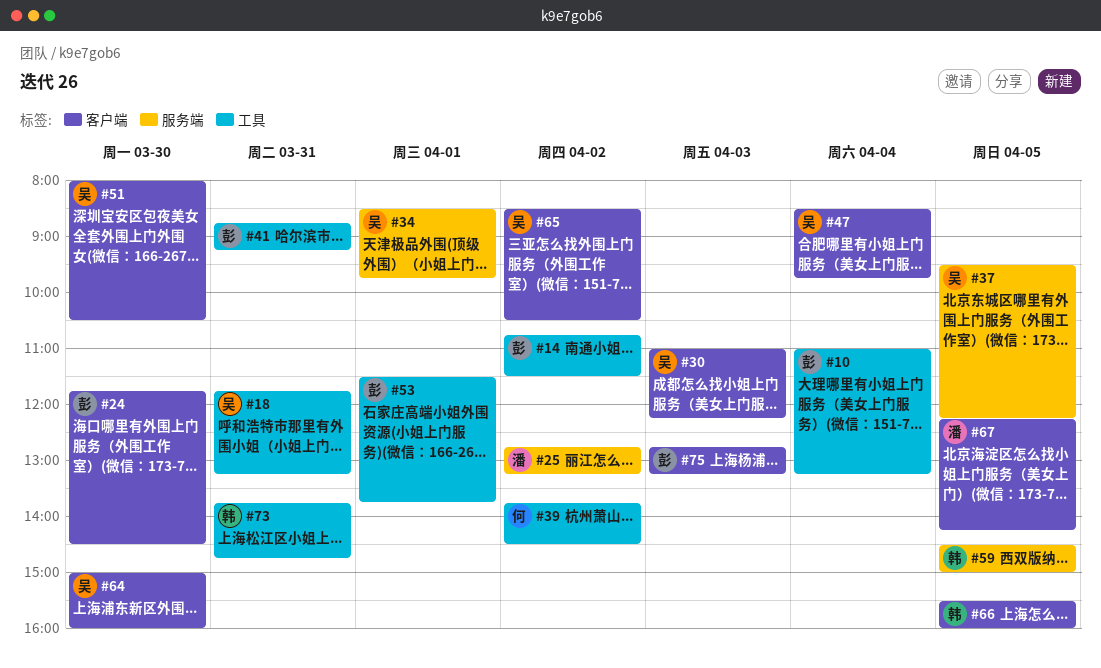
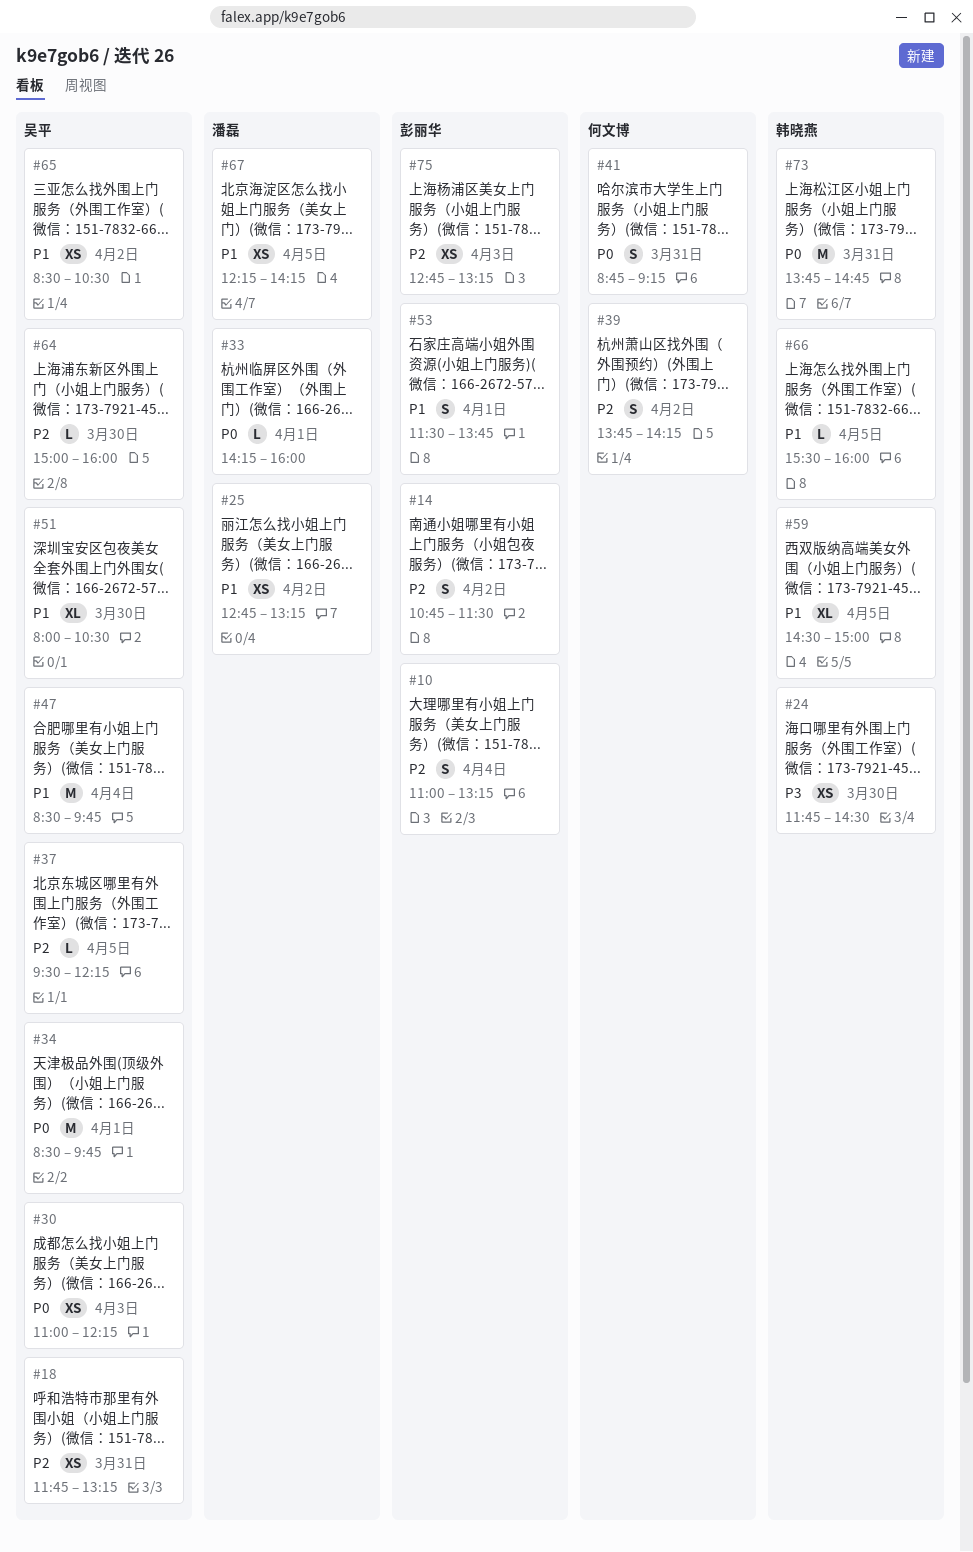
#24, owner: 彭丽华 -> 韩晓燕
#33: none -> present
#39, ends: 14:30 -> 14:15
#41, owner: 彭丽华 -> 何文博

